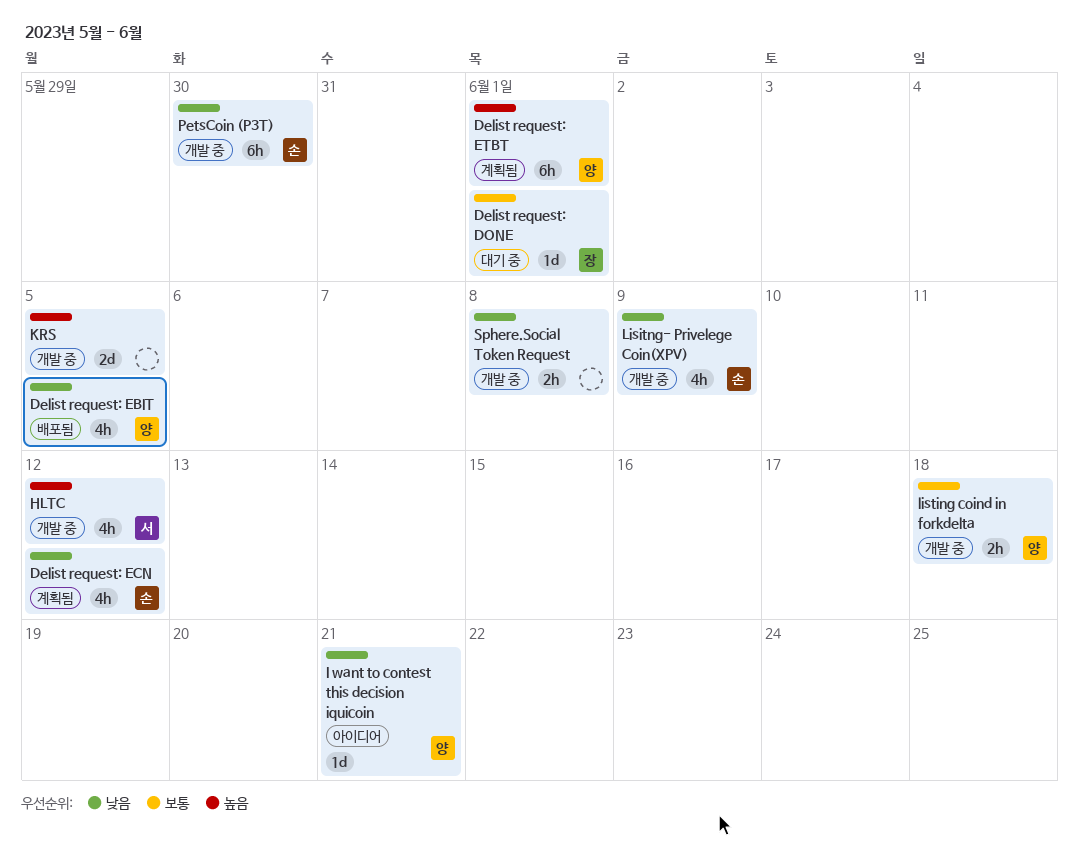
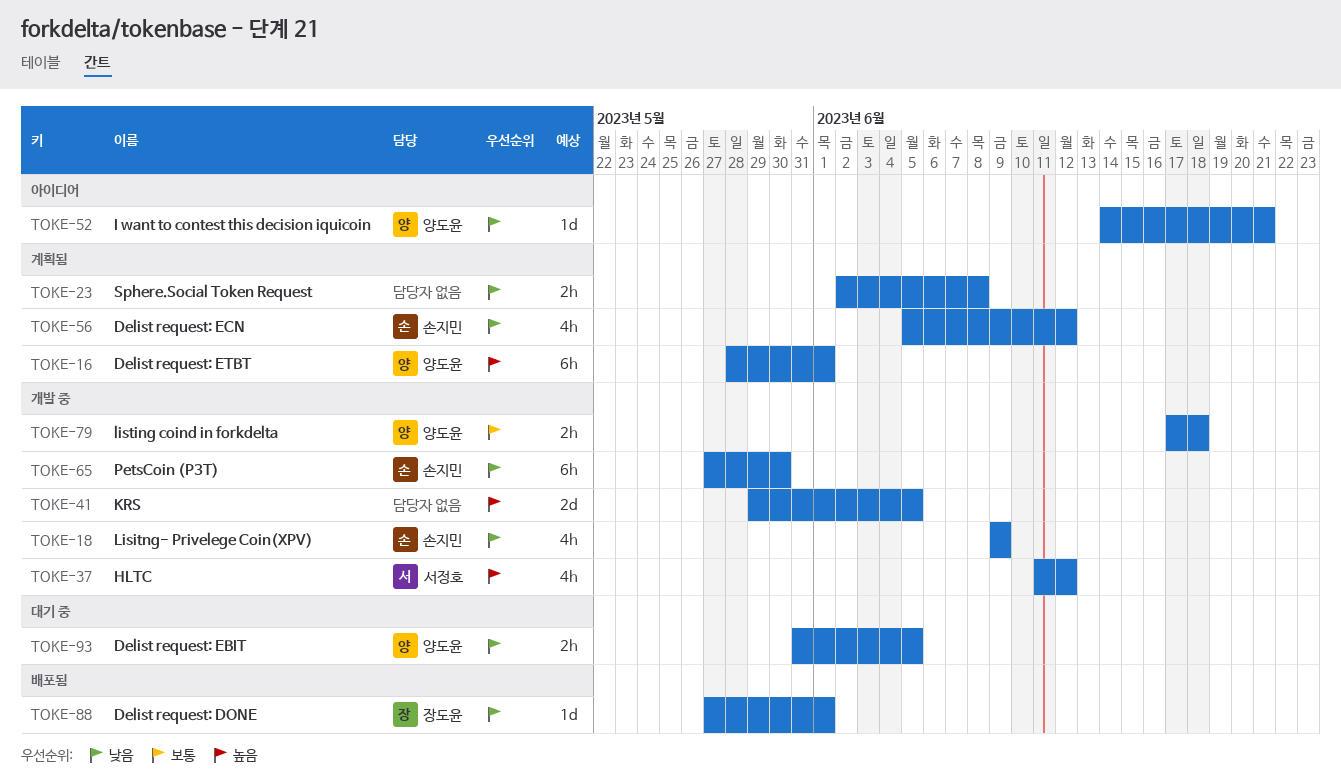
Delist request: DONE, status: 대기 중 -> 배포됨
Delist request: DONE, priority: 보통 -> 낮음
Delist request: EBIT, status: 배포됨 -> 대기 중
Delist request: EBIT, estimate: 4h -> 2h
Sphere.Social Token Request, status: 개발 중 -> 계획됨

